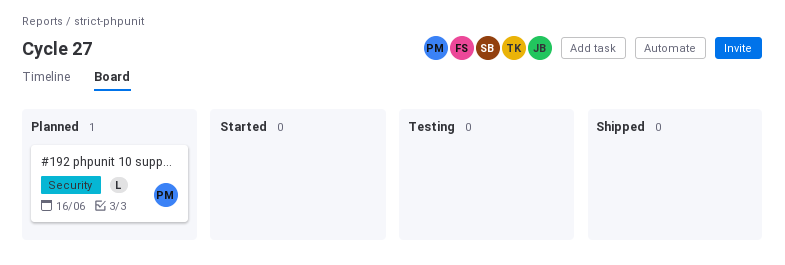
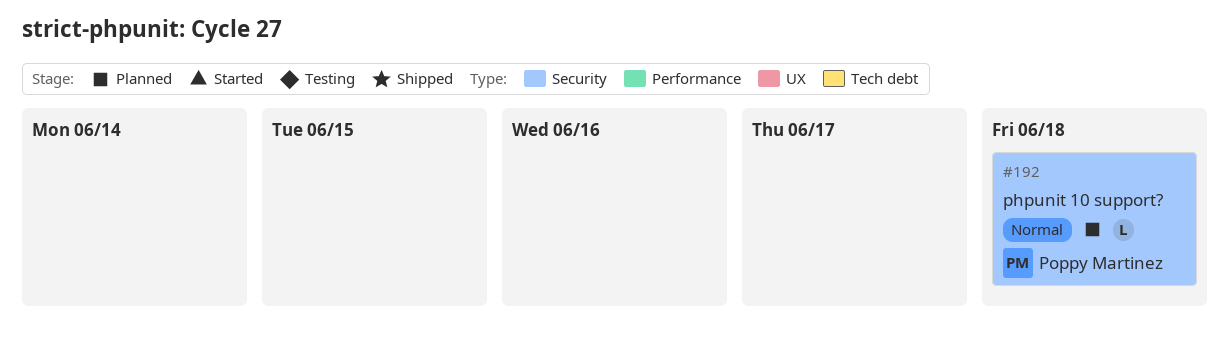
#192, due: Jun 16 -> Jun 18

